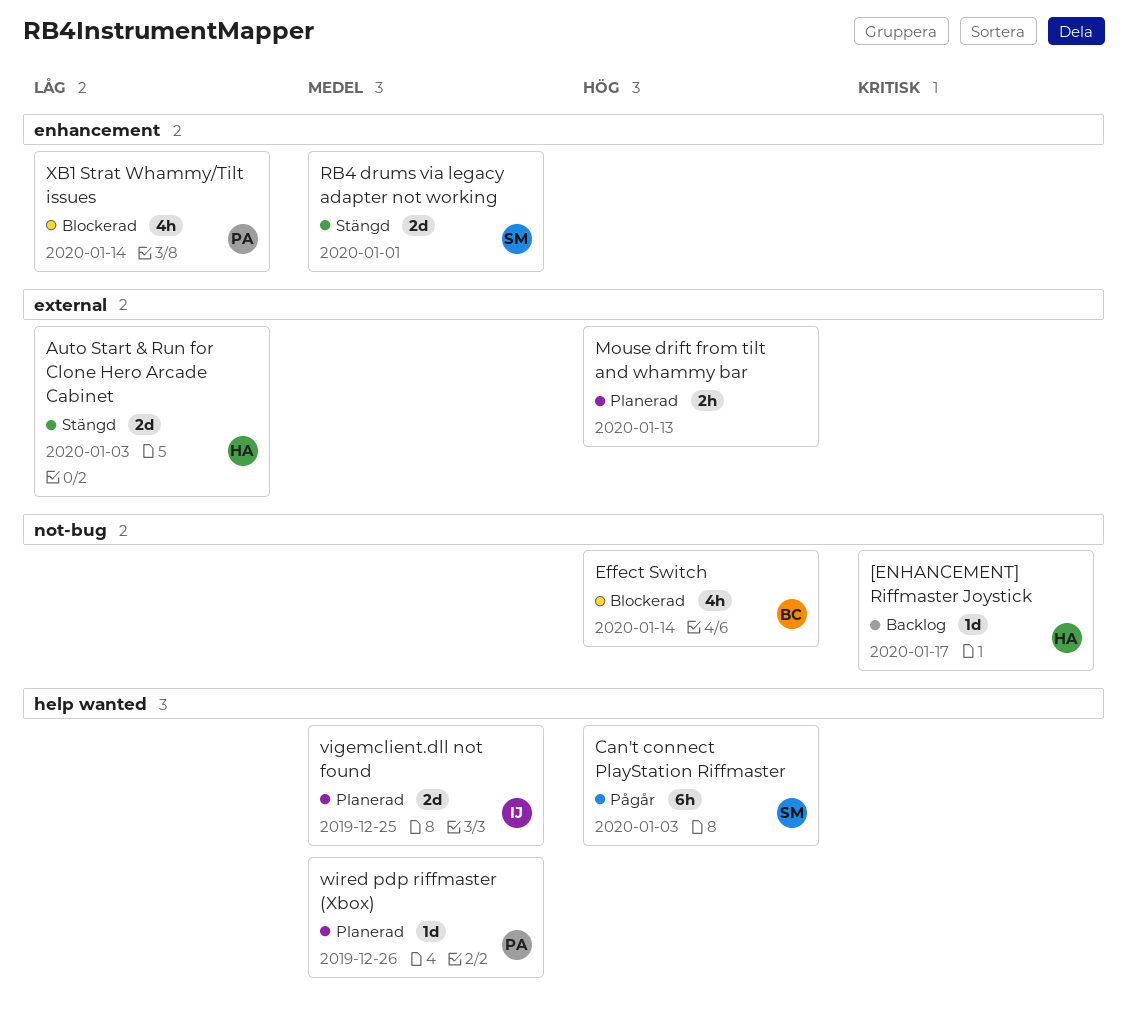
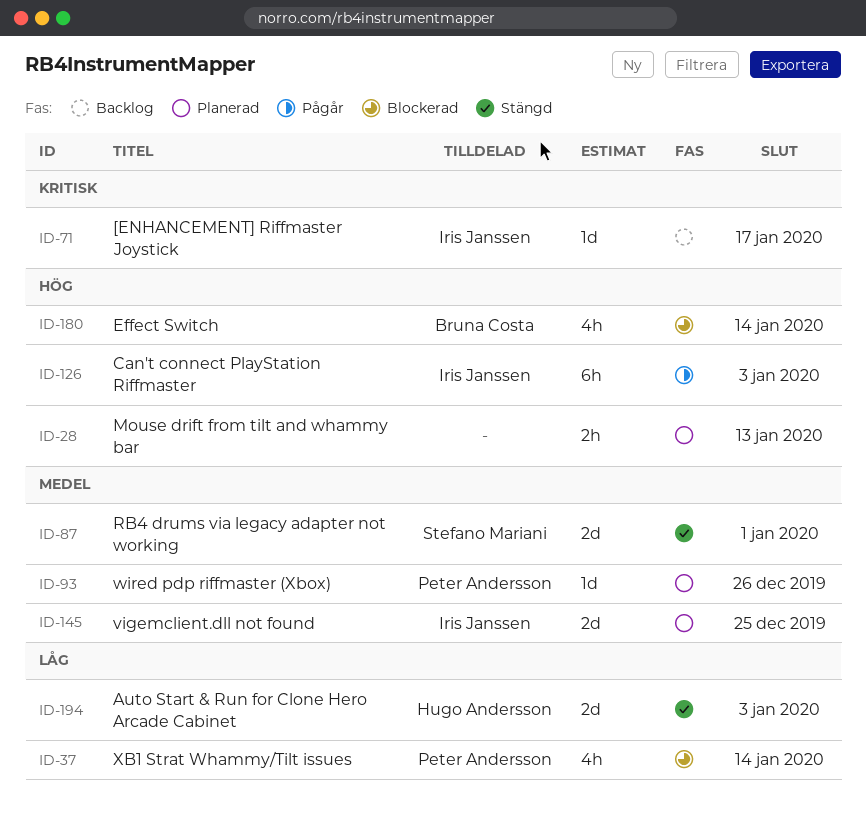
[ENHANCEMENT] Riffmaster Joystick, owner: Hugo Andersson -> Iris Janssen
Can't connect PlayStation Riffmaster, owner: Stefano Mariani -> Iris Janssen

